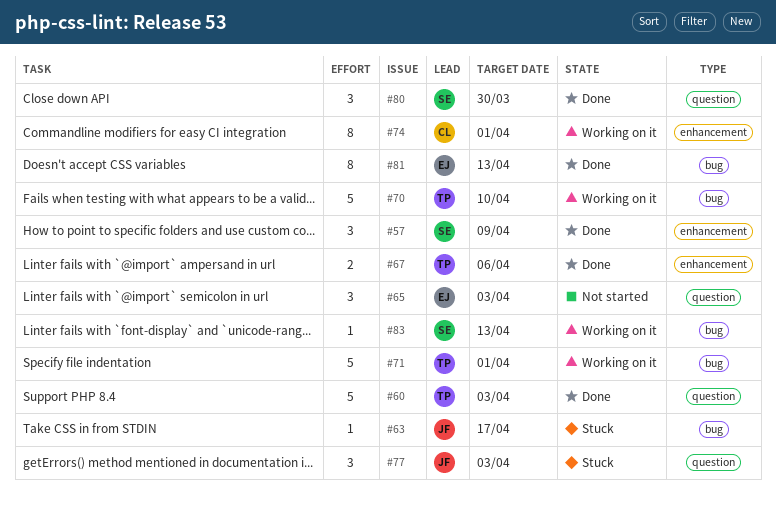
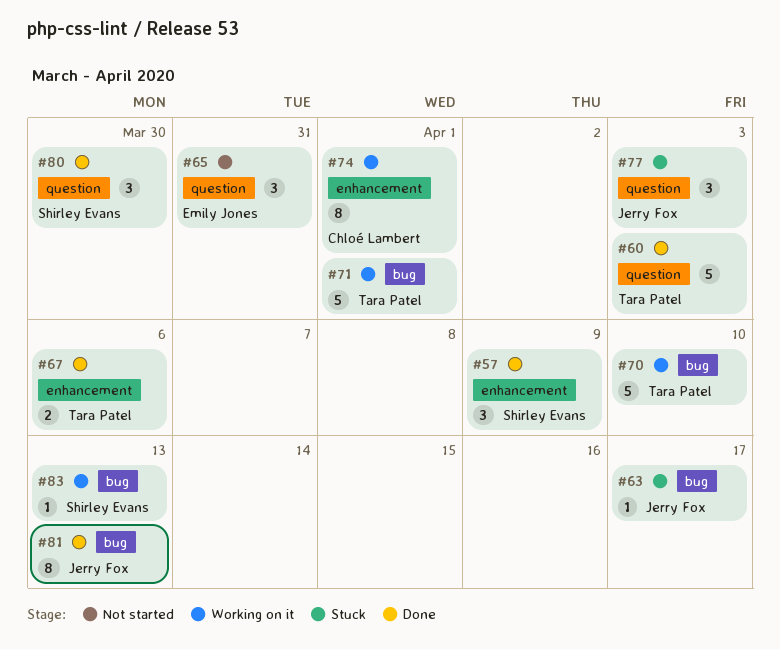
#65, due: Apr 3 -> Mar 31
#81, owner: Emily Jones -> Jerry Fox

